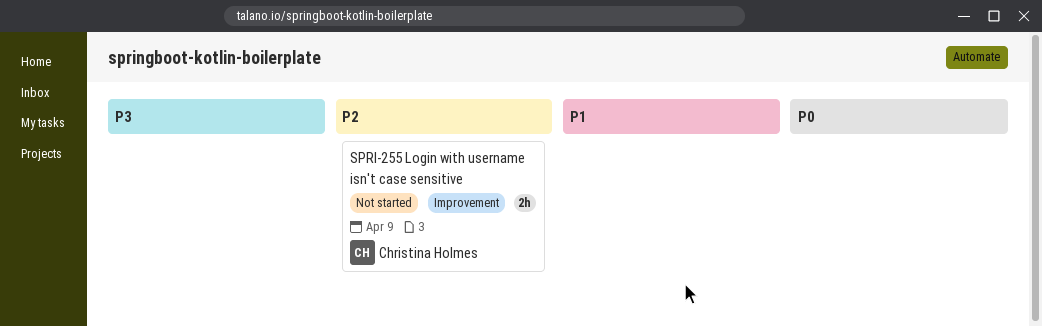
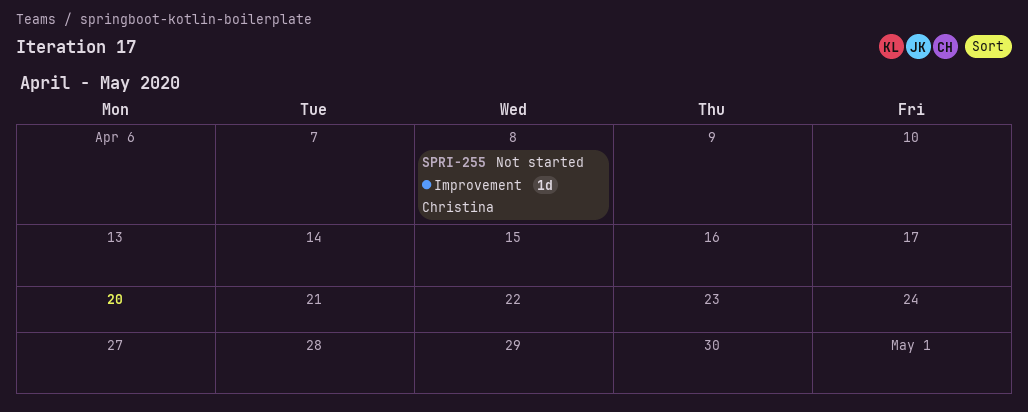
SPRI-255, estimate: 2h -> 1d
SPRI-255, due: Apr 9 -> Apr 8

